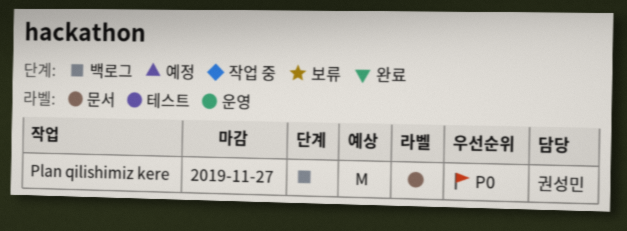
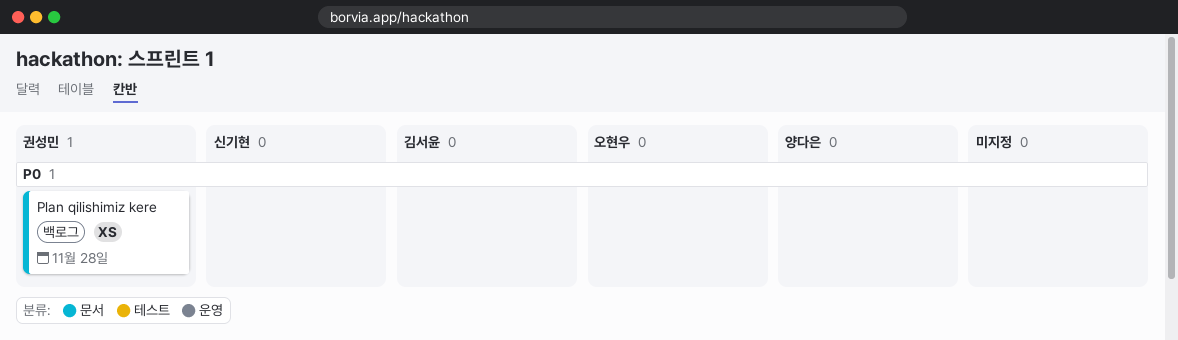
Plan qilishimiz kere, estimate: M -> XS
Plan qilishimiz kere, due: Nov 27 -> Nov 28

